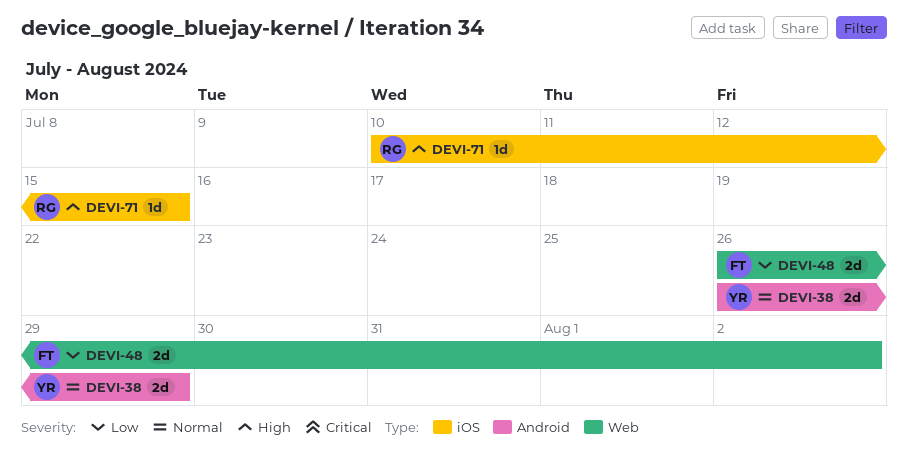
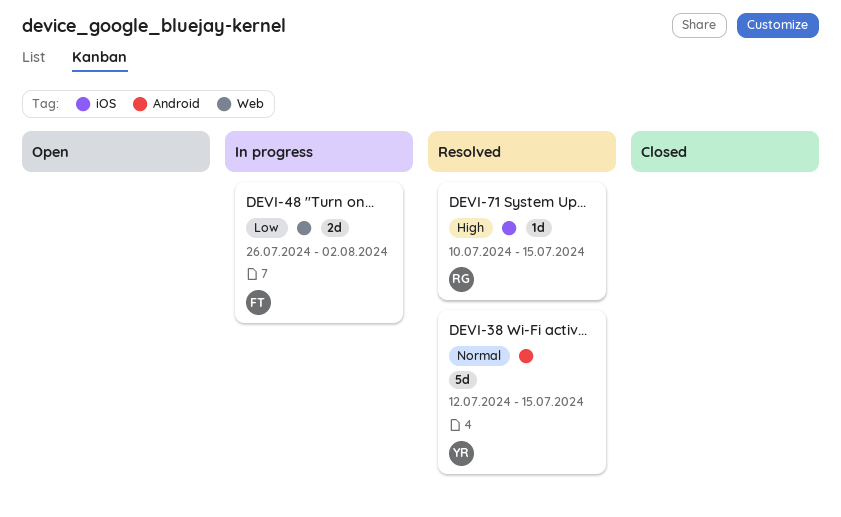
DEVI-38, estimate: 2d -> 5d
DEVI-38, start: Jul 26 -> Jul 12
DEVI-38, due: Jul 29 -> Jul 15

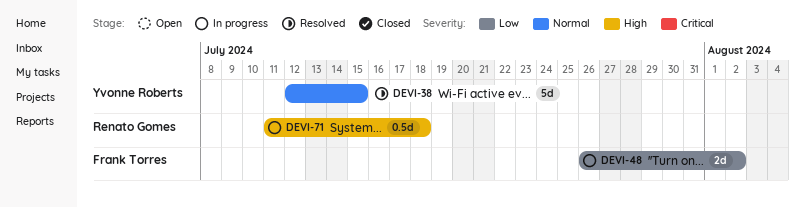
DEVI-71, status: Resolved -> In progress
DEVI-71, estimate: 1d -> 0.5d
DEVI-71, start: Jul 10 -> Jul 11
DEVI-71, due: Jul 15 -> Jul 18

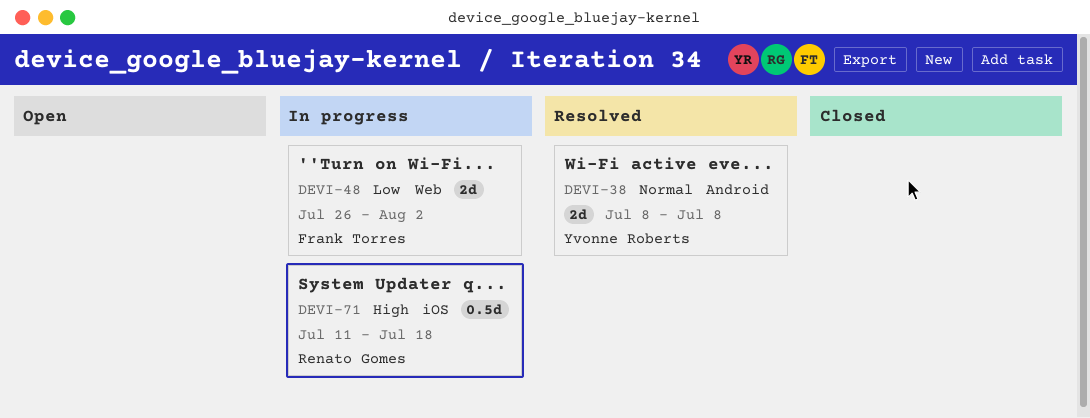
DEVI-38, estimate: 5d -> 2d
DEVI-38, start: Jul 12 -> Jul 8
DEVI-38, due: Jul 15 -> Jul 8

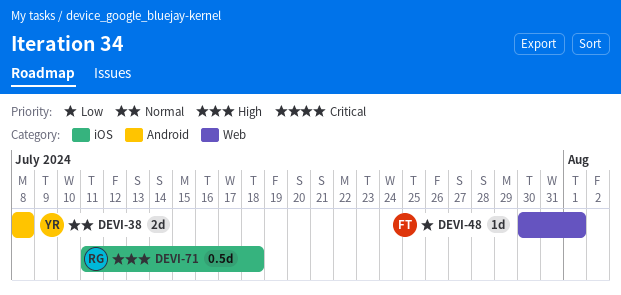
DEVI-48, estimate: 2d -> 1d
DEVI-48, start: Jul 26 -> Jul 30
DEVI-48, due: Aug 2 -> Aug 1

